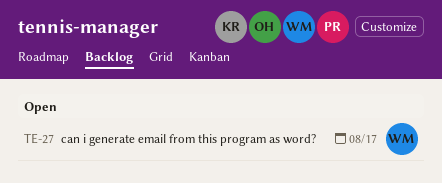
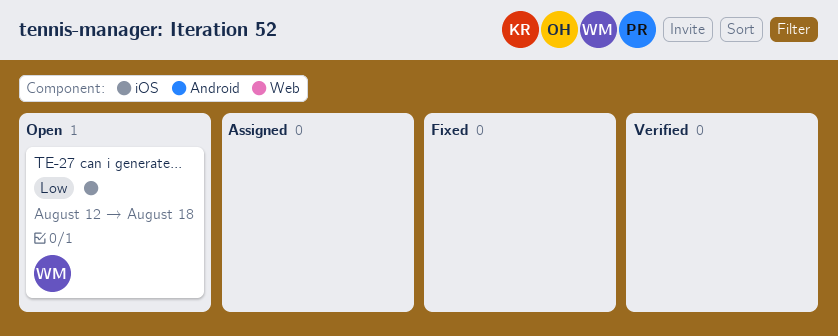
TE-27, due: Aug 17 -> Aug 18

